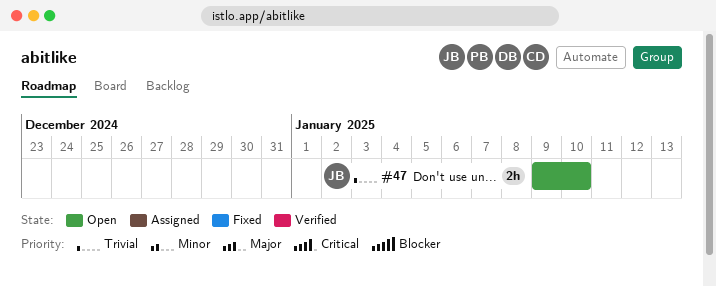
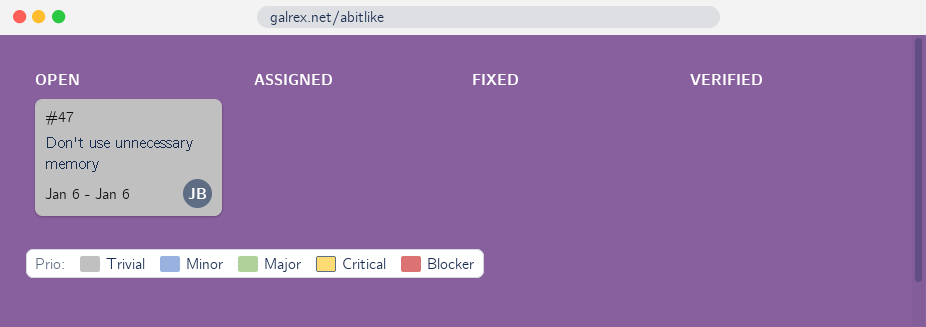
#47, start: Jan 9 -> Jan 6
#47, due: Jan 10 -> Jan 6

